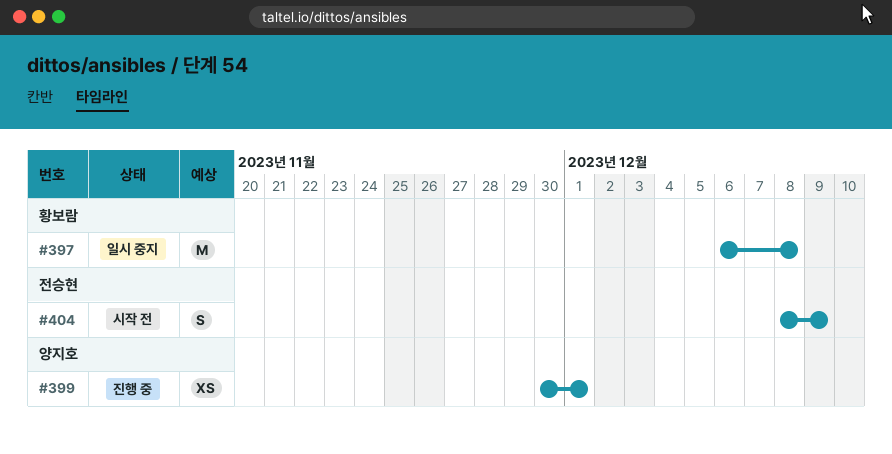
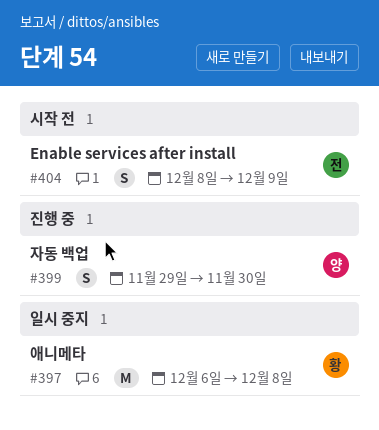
#399, estimate: XS -> S
#399, start: Nov 30 -> Nov 29
#399, due: Dec 1 -> Nov 30

